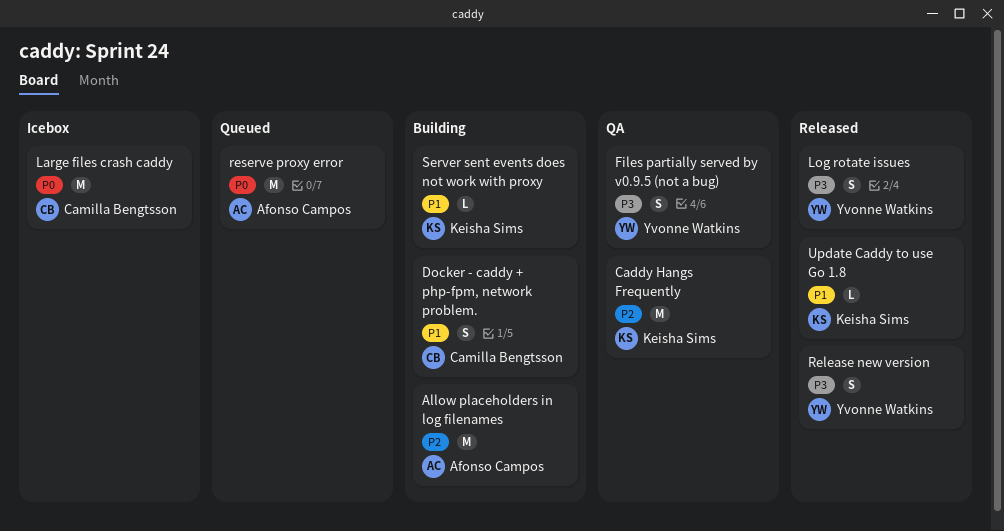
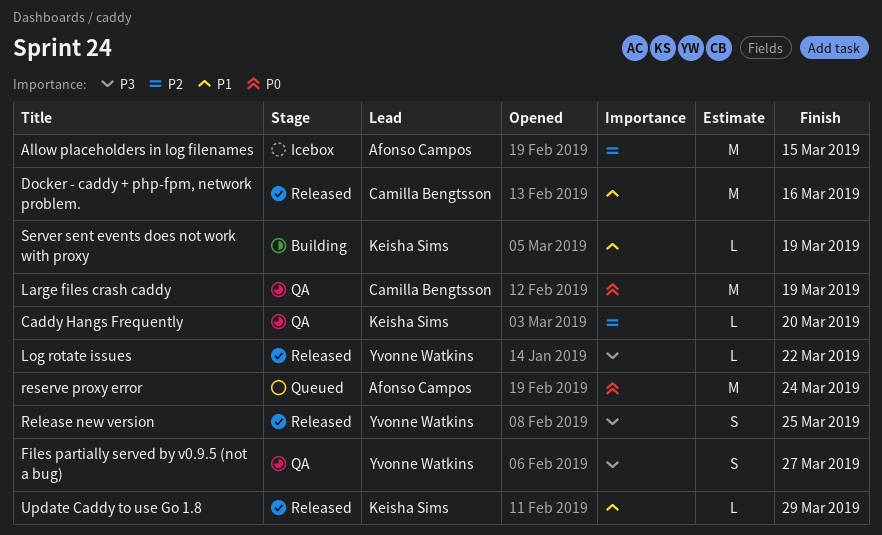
Allow placeholders in log filenames, status: Building -> Icebox
Caddy Hangs Frequently, estimate: M -> L
Docker - caddy + php-fpm, network problem., status: Building -> Released
Docker - caddy + php-fpm, network problem., estimate: S -> M
Large files crash caddy, status: Icebox -> QA
Log rotate issues, estimate: S -> L

